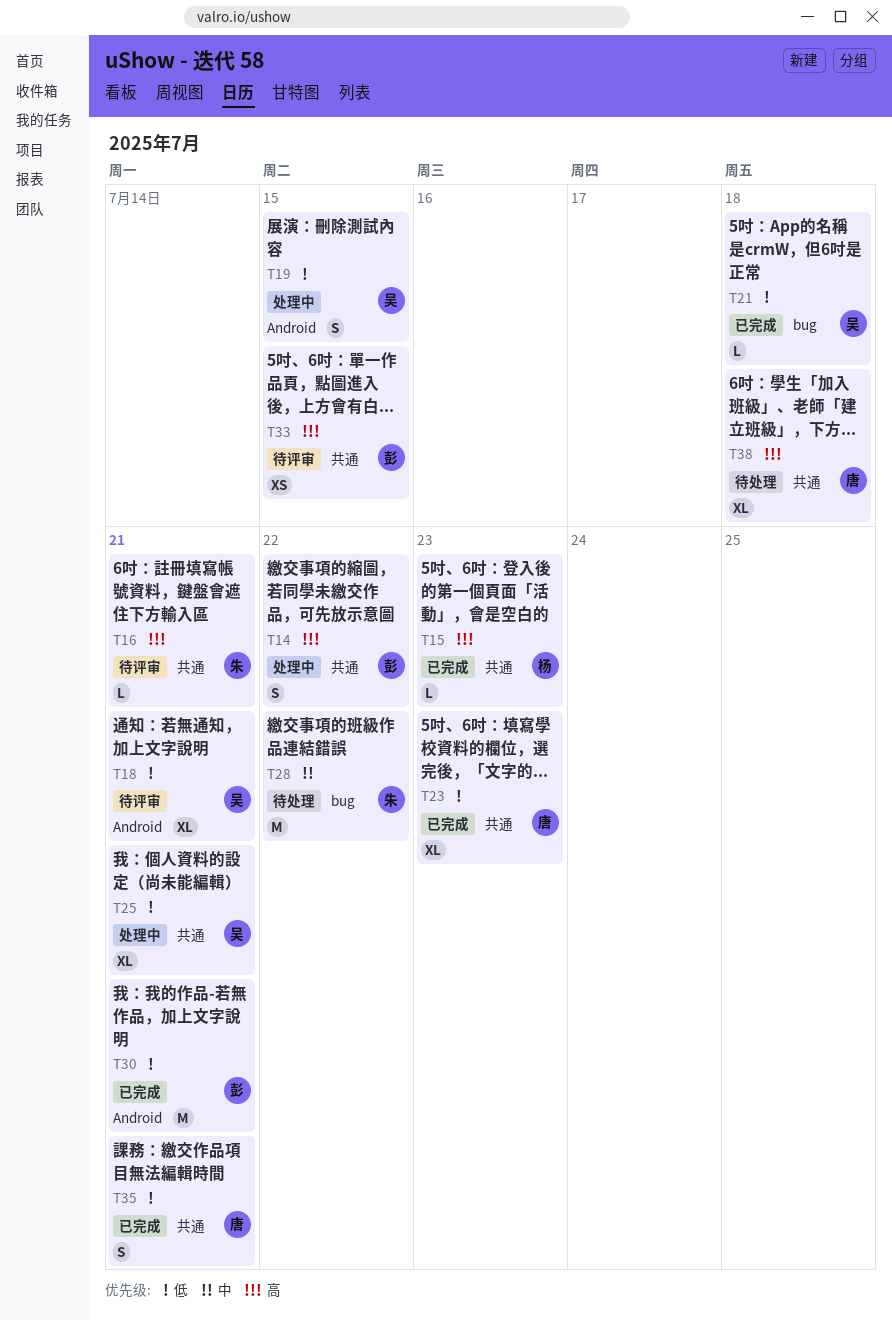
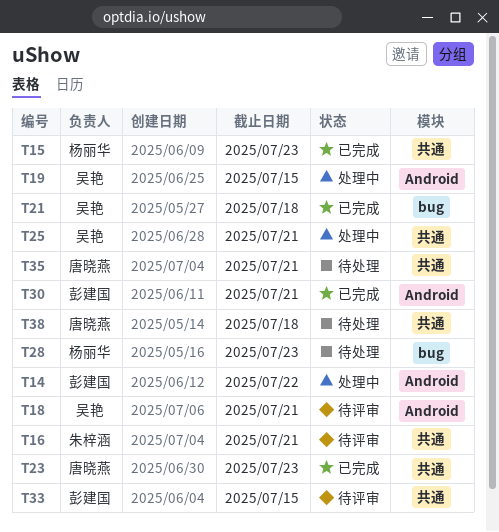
T14, label: 共通 -> Android
T28, owner: 朱梓涵 -> 杨丽华
T28, due: Jul 22 -> Jul 23
T35, status: 已完成 -> 待处理

